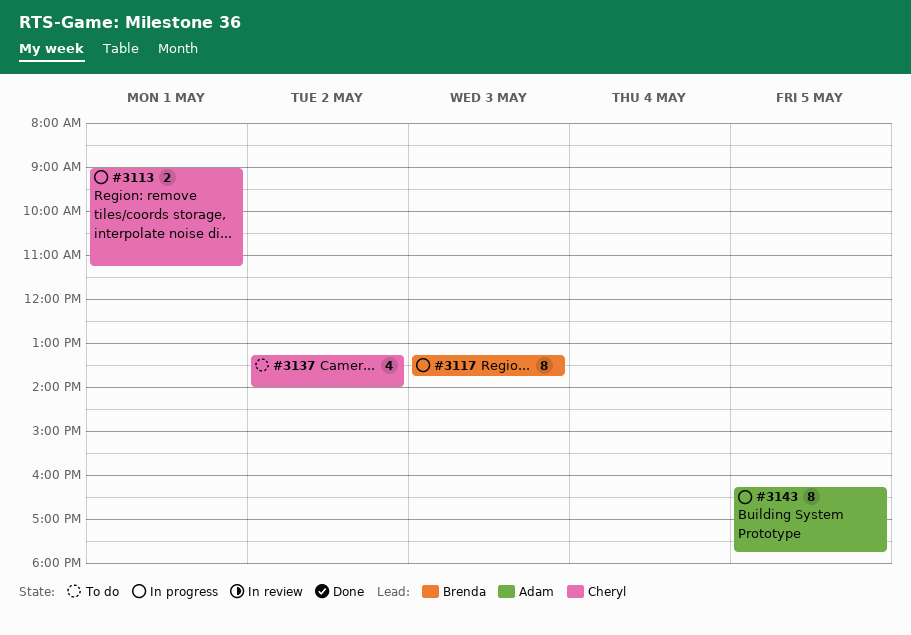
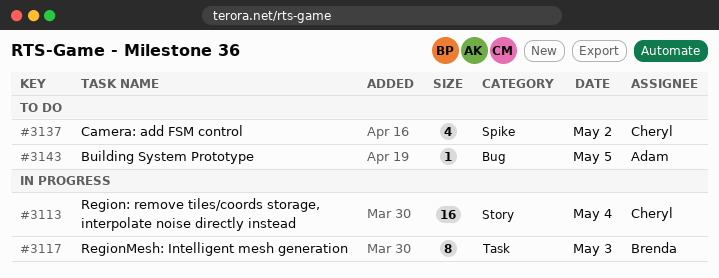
#3113, estimate: 2 -> 16
#3113, day: May 1 -> May 4
#3143, status: In progress -> To do
#3143, estimate: 8 -> 1

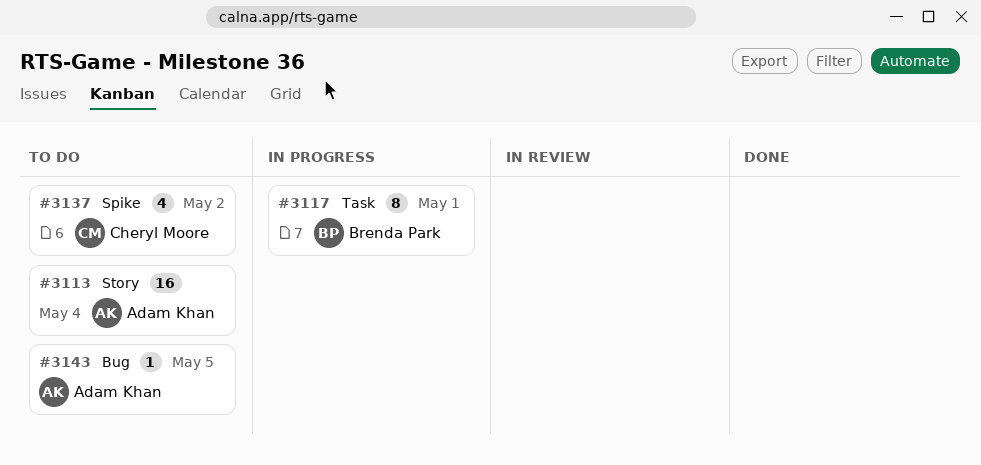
#3113, status: In progress -> To do
#3113, owner: Cheryl Moore -> Adam Khan
#3117, day: May 3 -> May 1

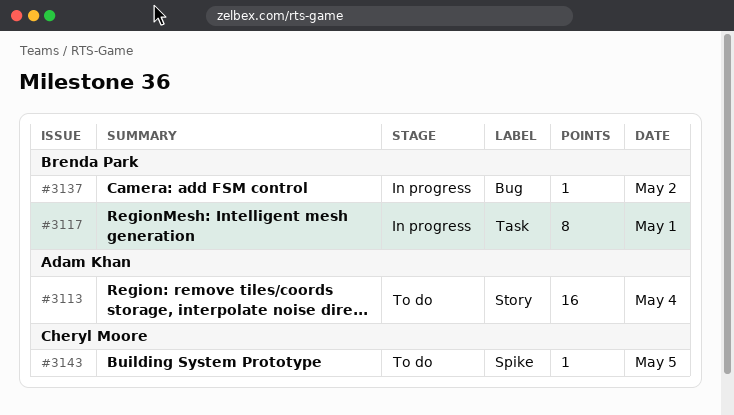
#3137, status: To do -> In progress
#3137, owner: Cheryl Moore -> Brenda Park
#3137, label: Spike -> Bug
#3137, estimate: 4 -> 1
#3143, owner: Adam Khan -> Cheryl Moore
#3143, label: Bug -> Spike

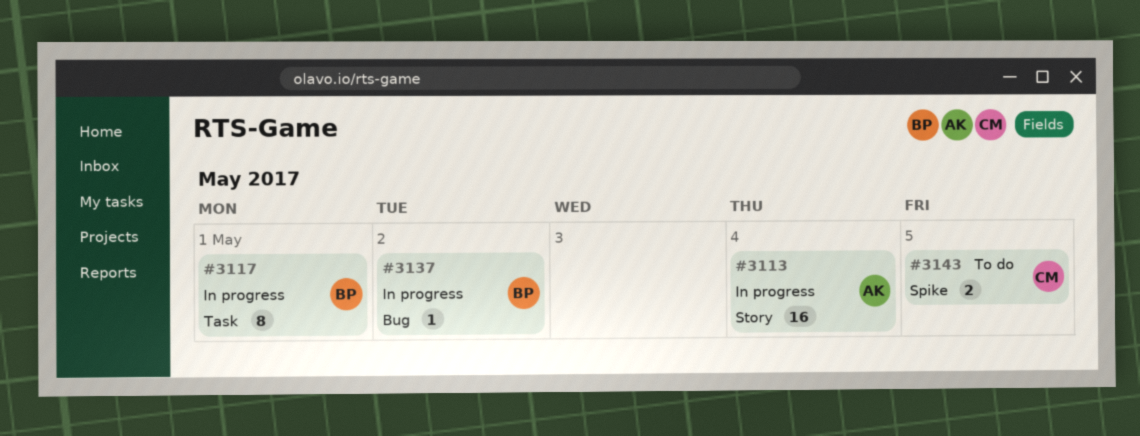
#3113, status: To do -> In progress
#3143, estimate: 1 -> 2

